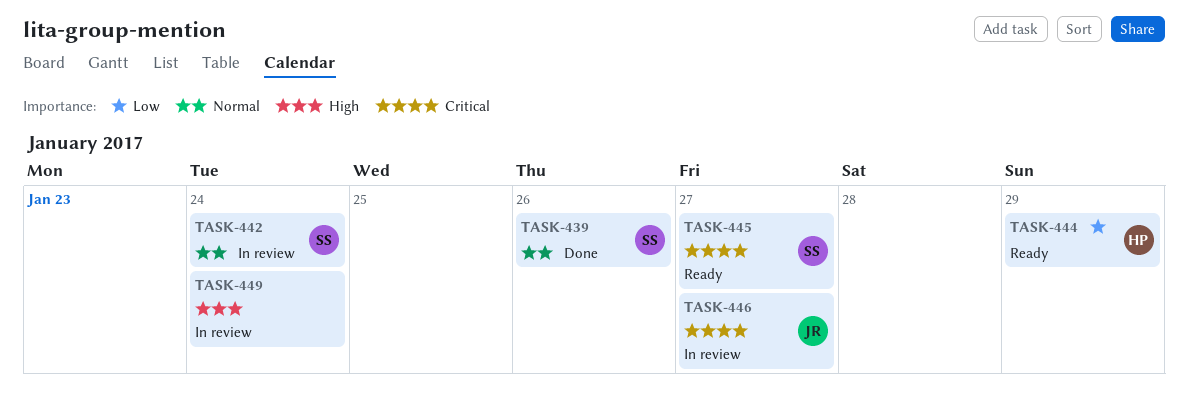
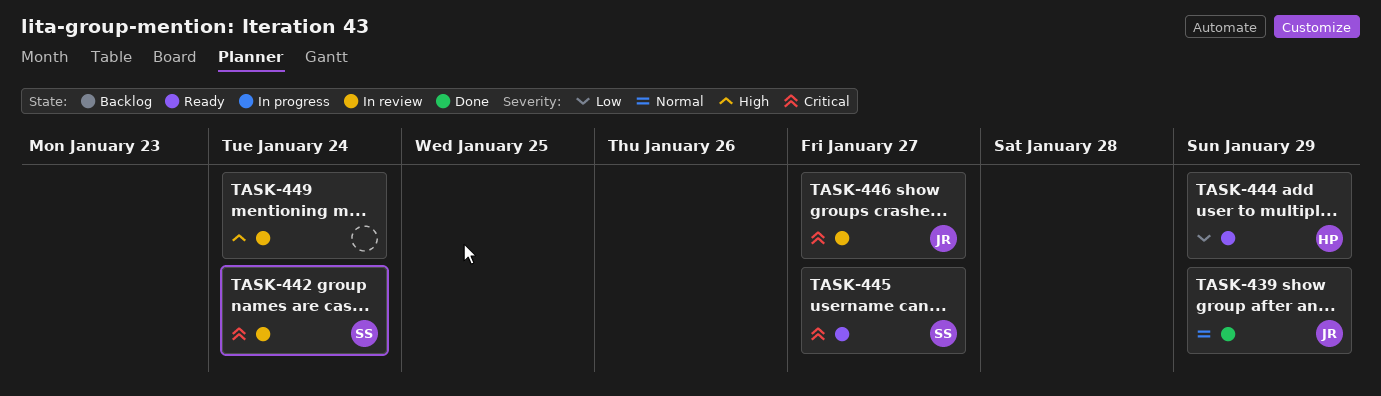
TASK-439, owner: SS -> JR
TASK-439, due: Jan 26 -> Jan 29
TASK-442, priority: Normal -> Critical

